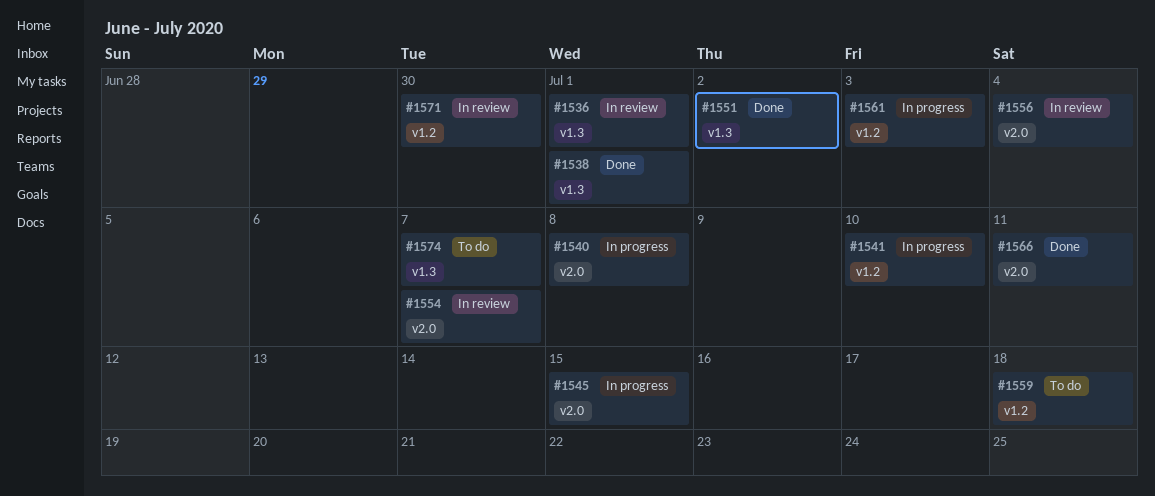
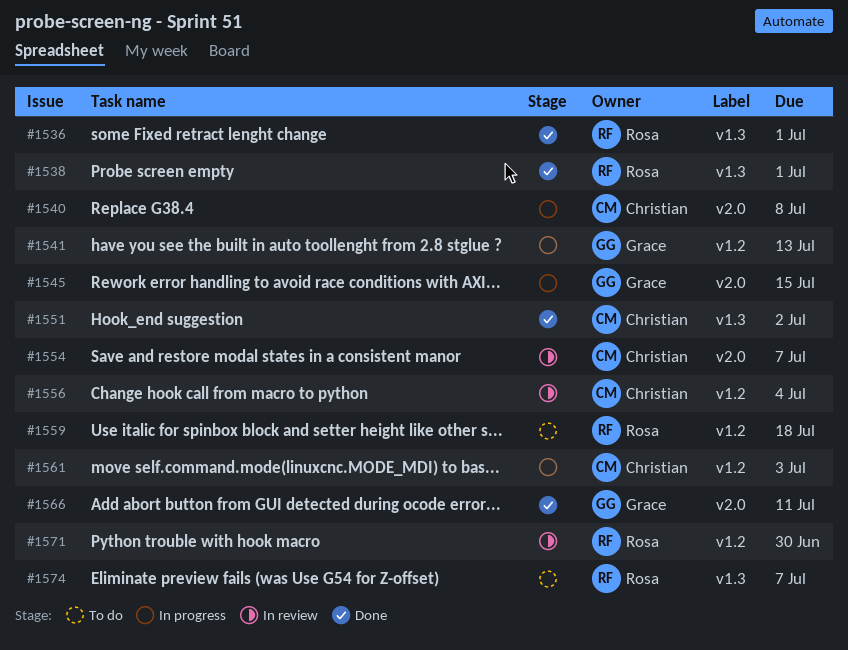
#1536, status: In review -> Done
#1541, due: Jul 10 -> Jul 13
#1556, label: v2.0 -> v1.2

